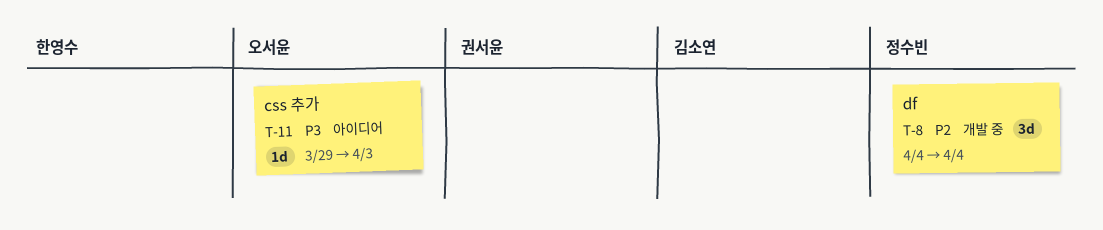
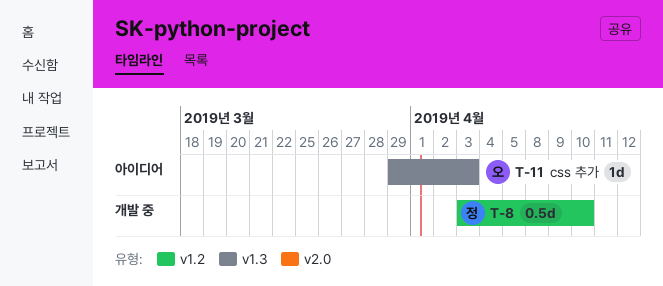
T-8, estimate: 3d -> 0.5d
T-8, start: Apr 4 -> Apr 3
T-8, due: Apr 4 -> Apr 10

